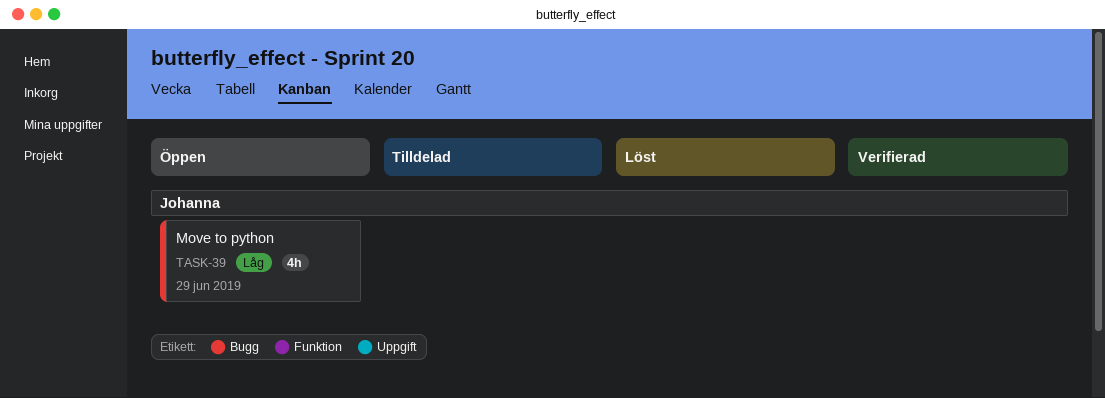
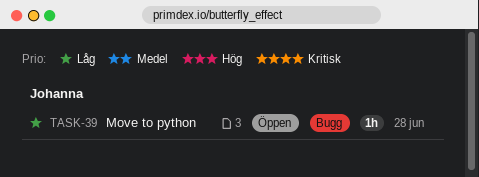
TASK-39, estimate: 4h -> 1h
TASK-39, due: Jun 29 -> Jun 28

